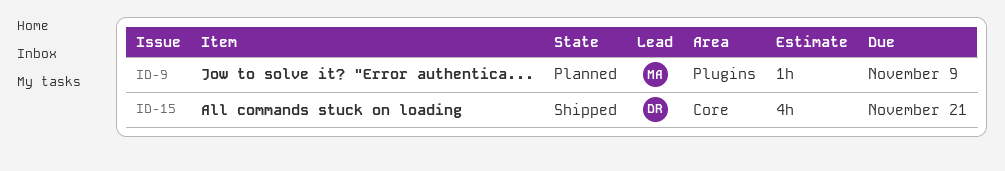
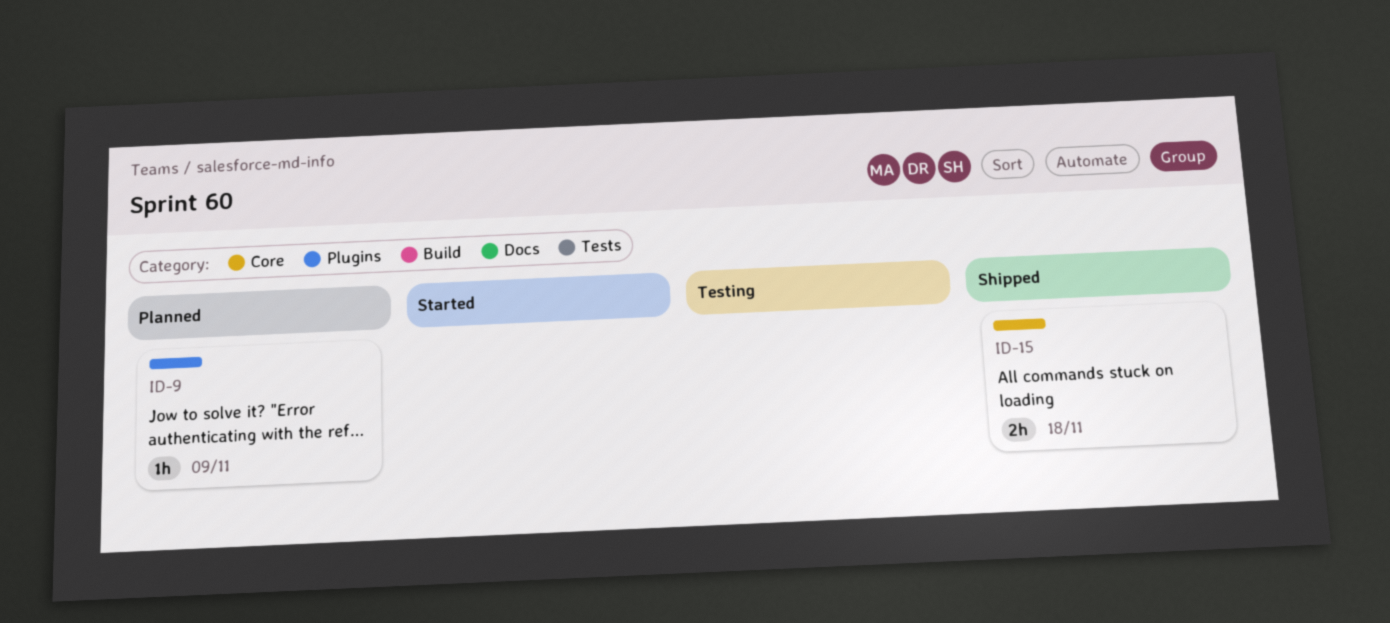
ID-15, estimate: 4h -> 2h
ID-15, due: Nov 21 -> Nov 18

